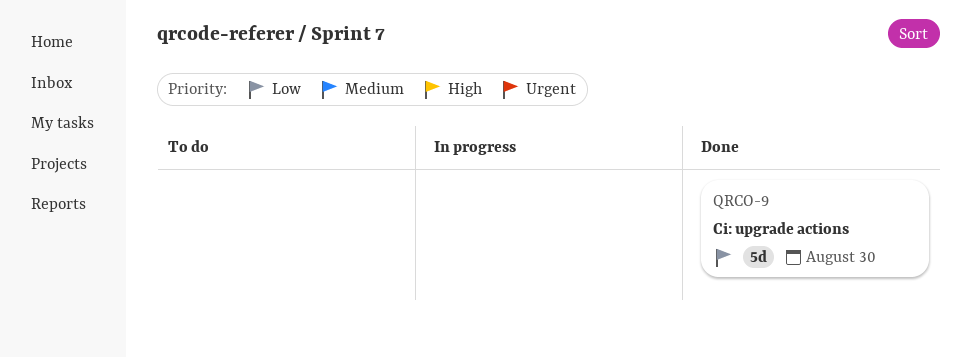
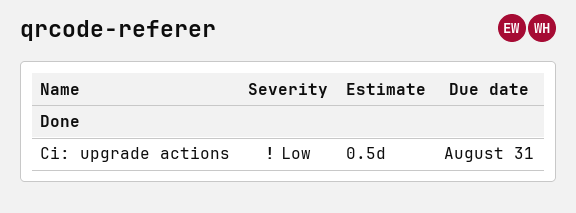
Ci: upgrade actions, estimate: 5d -> 0.5d
Ci: upgrade actions, due: Aug 30 -> Aug 31

